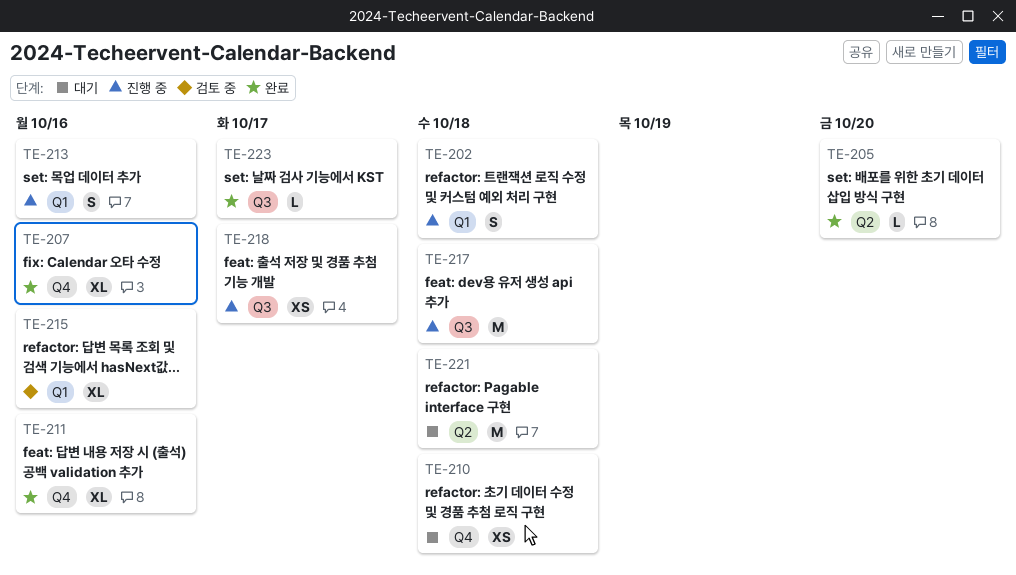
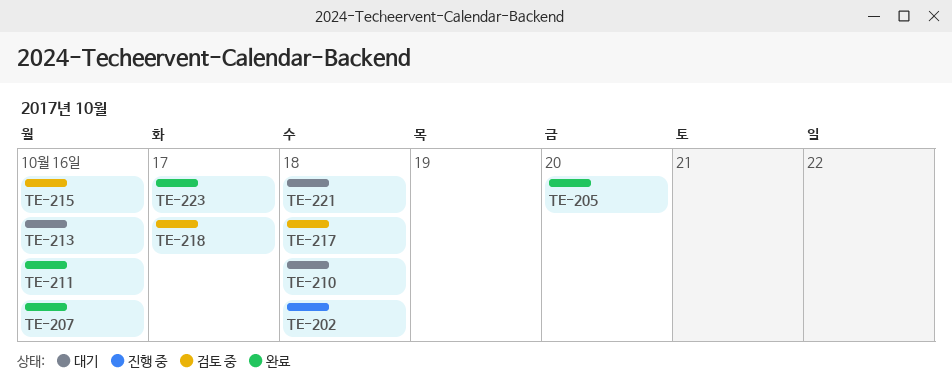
TE-213, status: 진행 중 -> 대기
TE-217, status: 진행 중 -> 검토 중
TE-218, status: 진행 중 -> 검토 중

